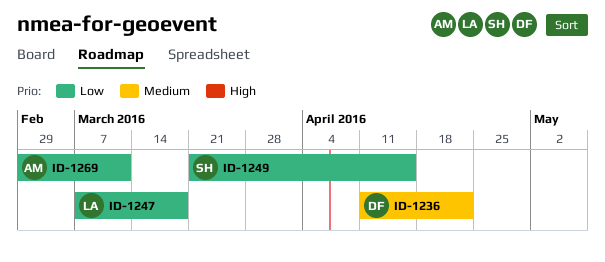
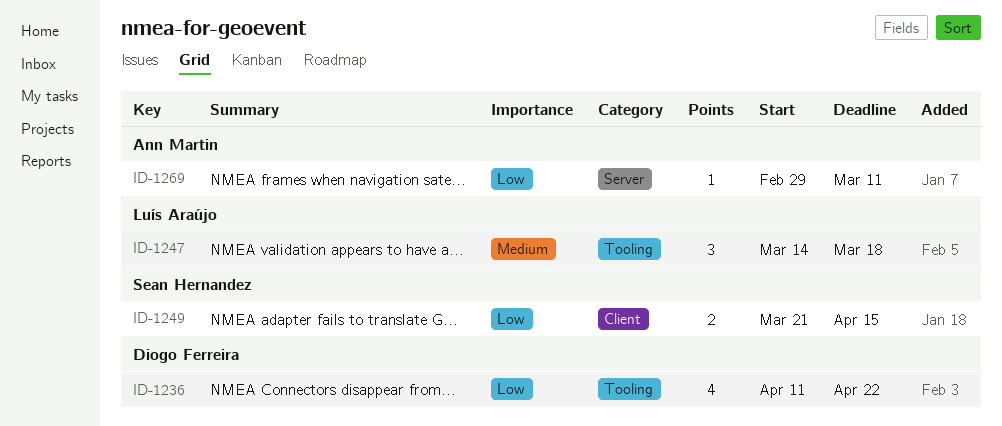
ID-1236, priority: Medium -> Low
ID-1247, priority: Low -> Medium
ID-1247, start: Mar 7 -> Mar 14

